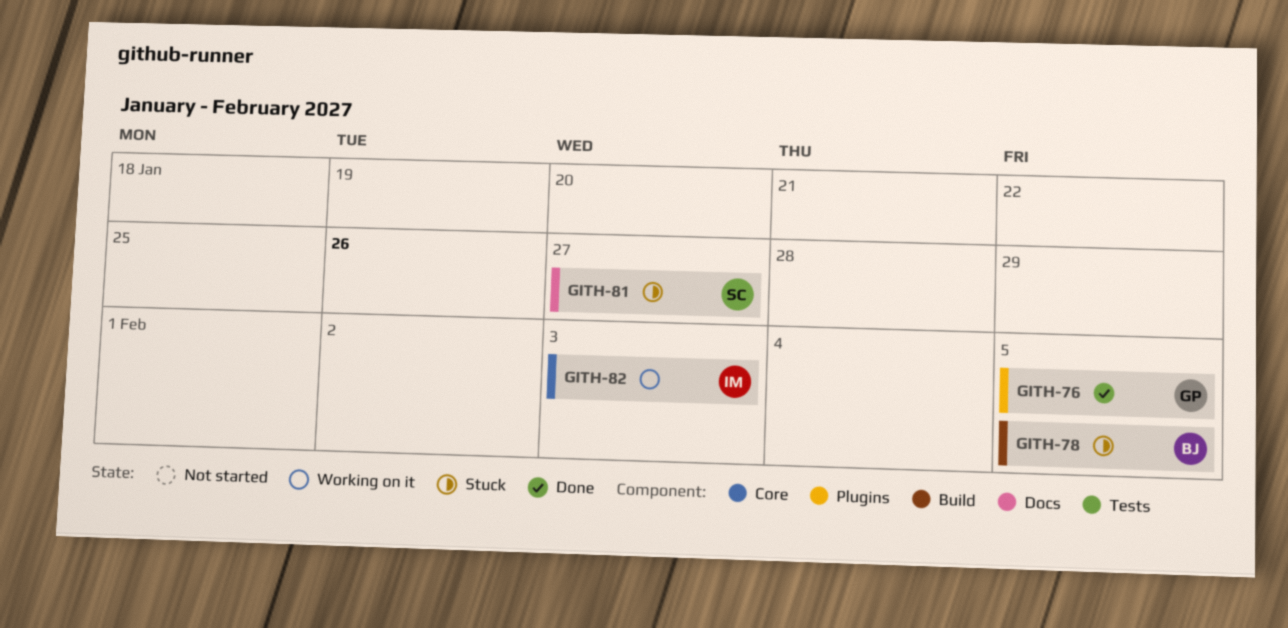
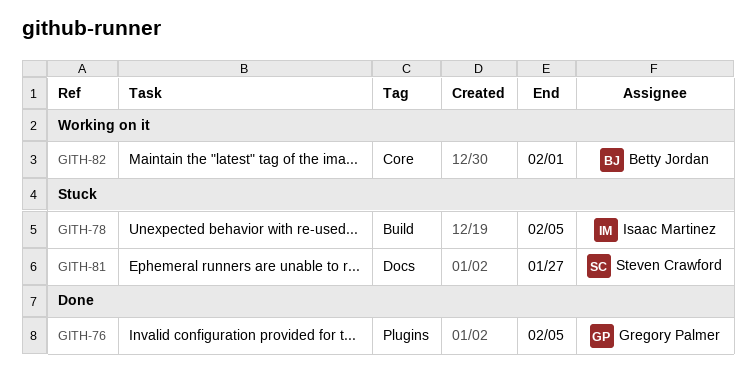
GITH-78, owner: Betty Jordan -> Isaac Martinez
GITH-82, owner: Isaac Martinez -> Betty Jordan
GITH-82, due: Feb 3 -> Feb 1

